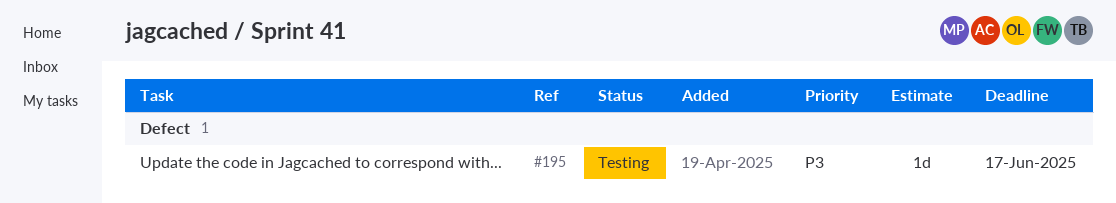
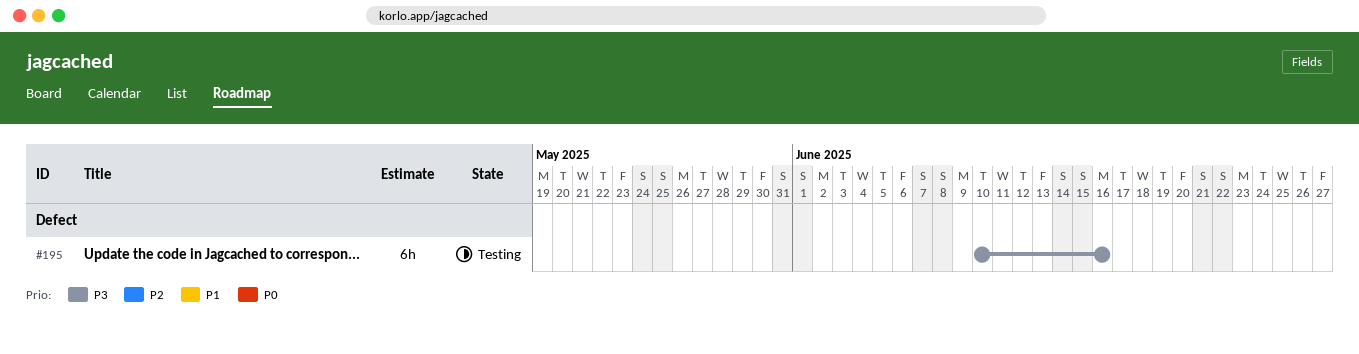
#195, estimate: 1d -> 6h
#195, due: Jun 17 -> Jun 16

